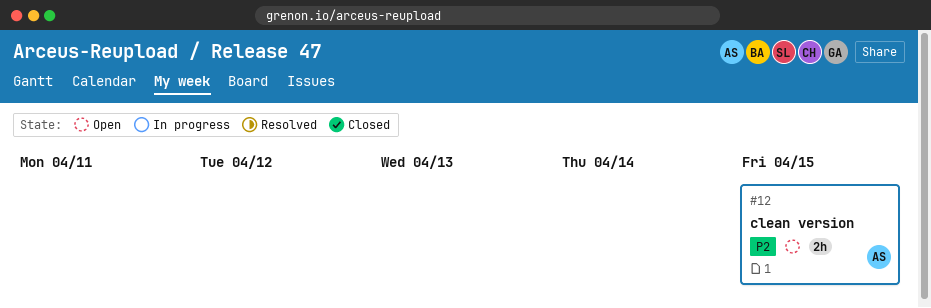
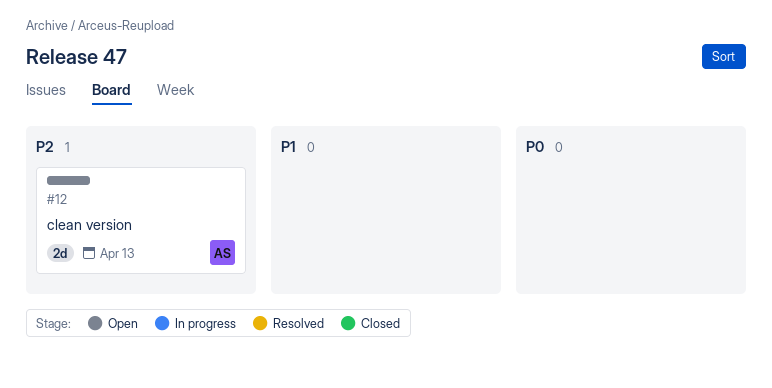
#12, estimate: 2h -> 2d
#12, due: Apr 15 -> Apr 13

